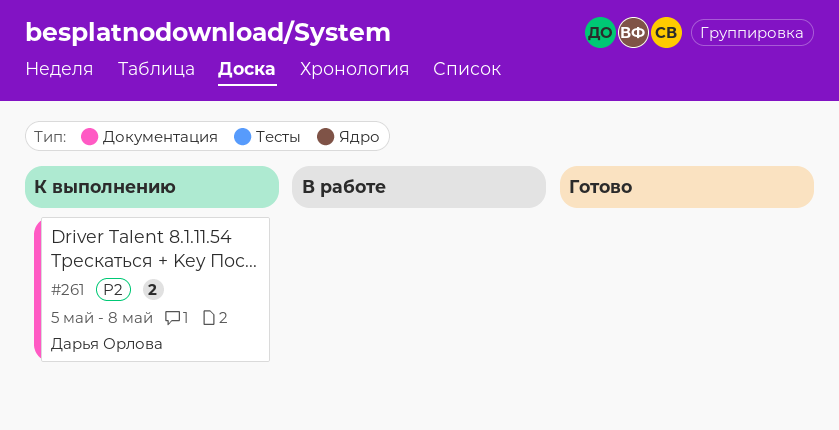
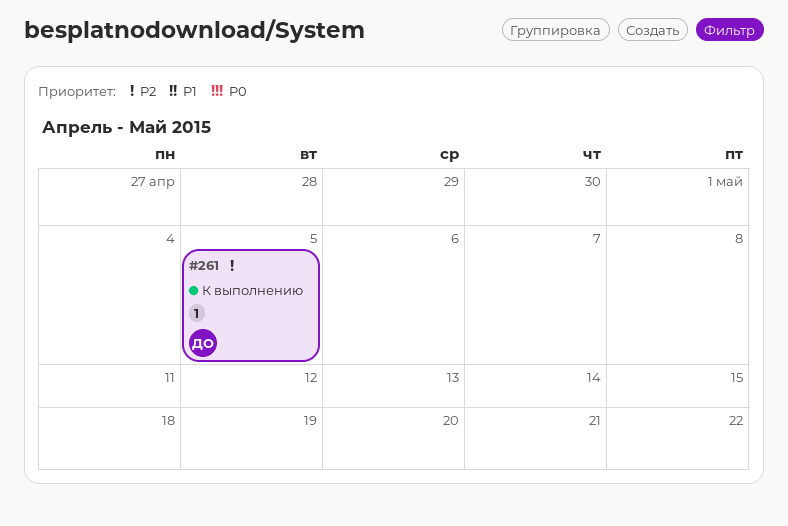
#261, estimate: 2 -> 1
#261, due: May 8 -> May 5

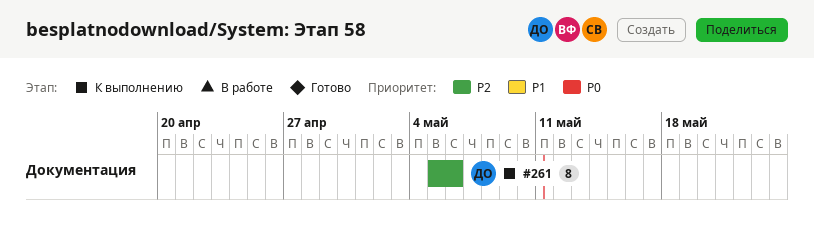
#261, estimate: 1 -> 8
#261, due: May 5 -> May 6

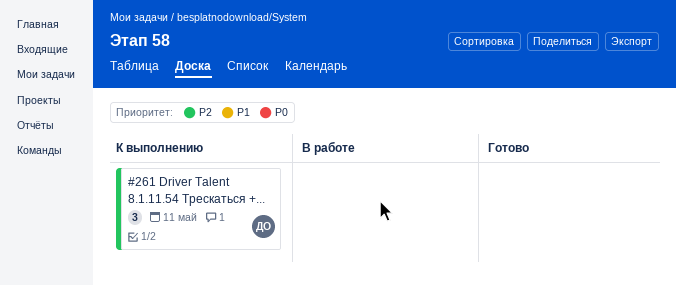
#261, estimate: 8 -> 3
#261, due: May 6 -> May 11

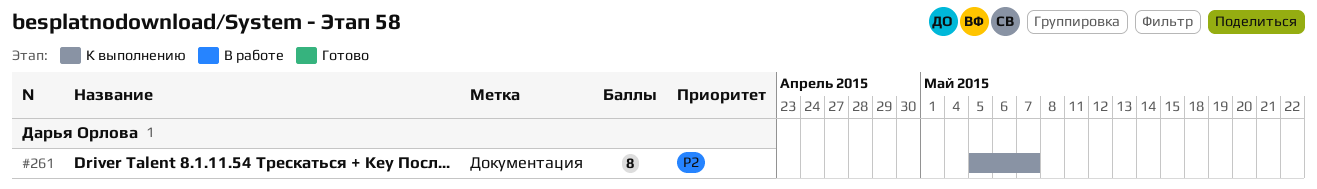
#261, estimate: 3 -> 8
#261, due: May 11 -> May 7

